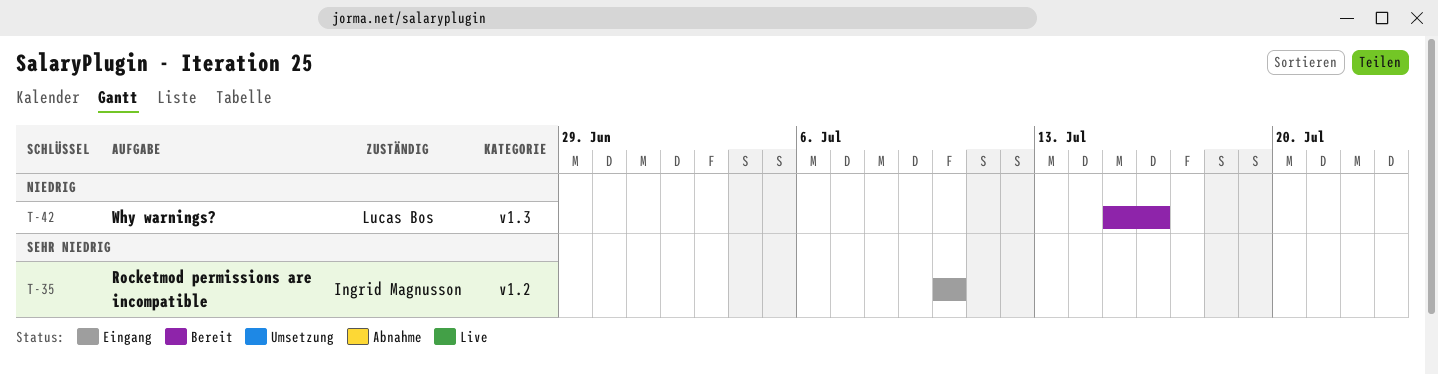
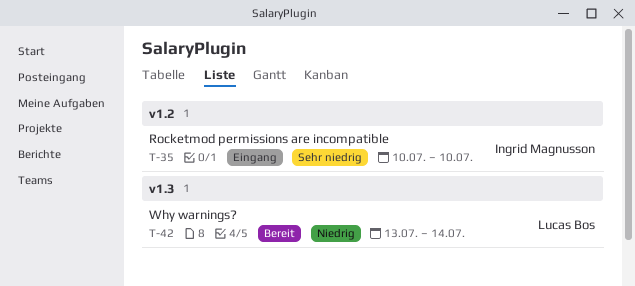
T-42, start: Jul 15 -> Jul 13
T-42, due: Jul 16 -> Jul 14

